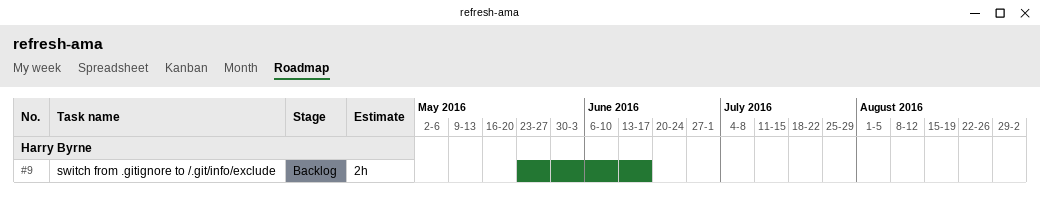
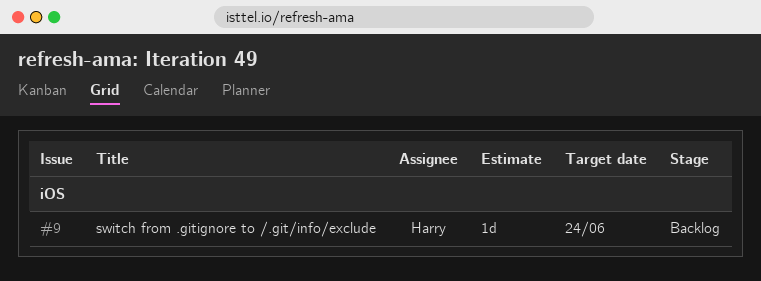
#9, estimate: 2h -> 1d
#9, due: Jun 17 -> Jun 24

